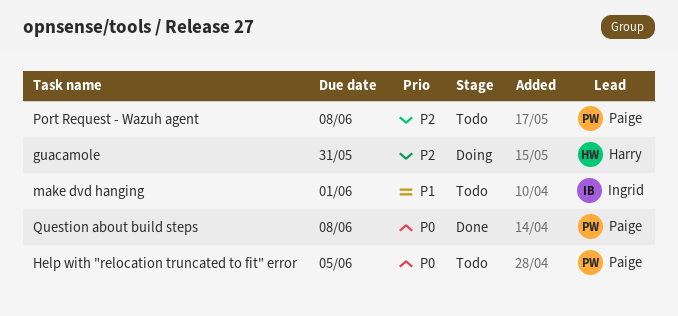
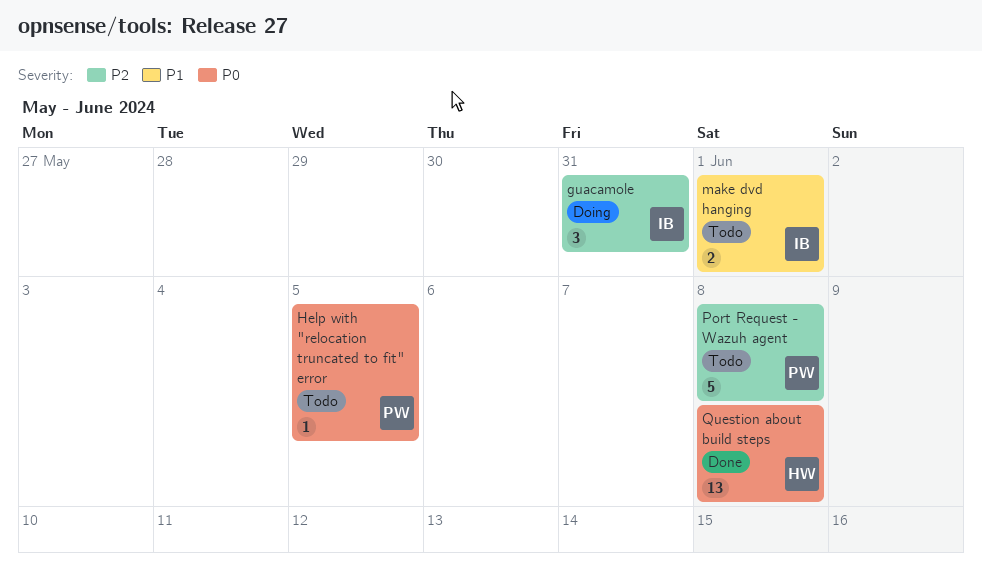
guacamole, owner: Harry -> Ingrid
Question about build steps, owner: Paige -> Harry

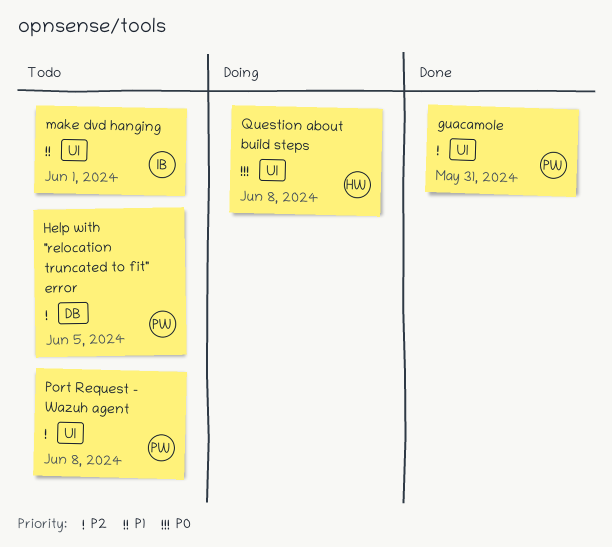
guacamole, status: Doing -> Done
guacamole, owner: IB -> PW
Help with "relocation truncated to fit" error, priority: P0 -> P2
Question about build steps, status: Done -> Doing

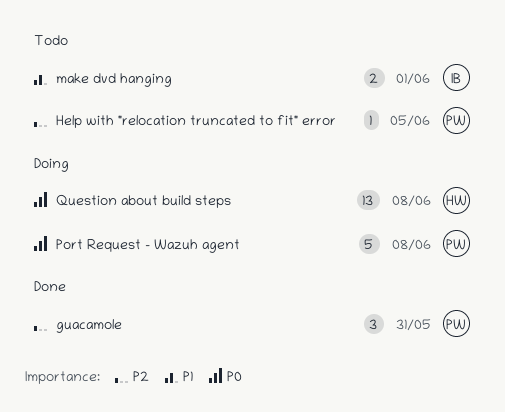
Port Request - Wazuh agent, status: Todo -> Doing
Port Request - Wazuh agent, priority: P2 -> P0

